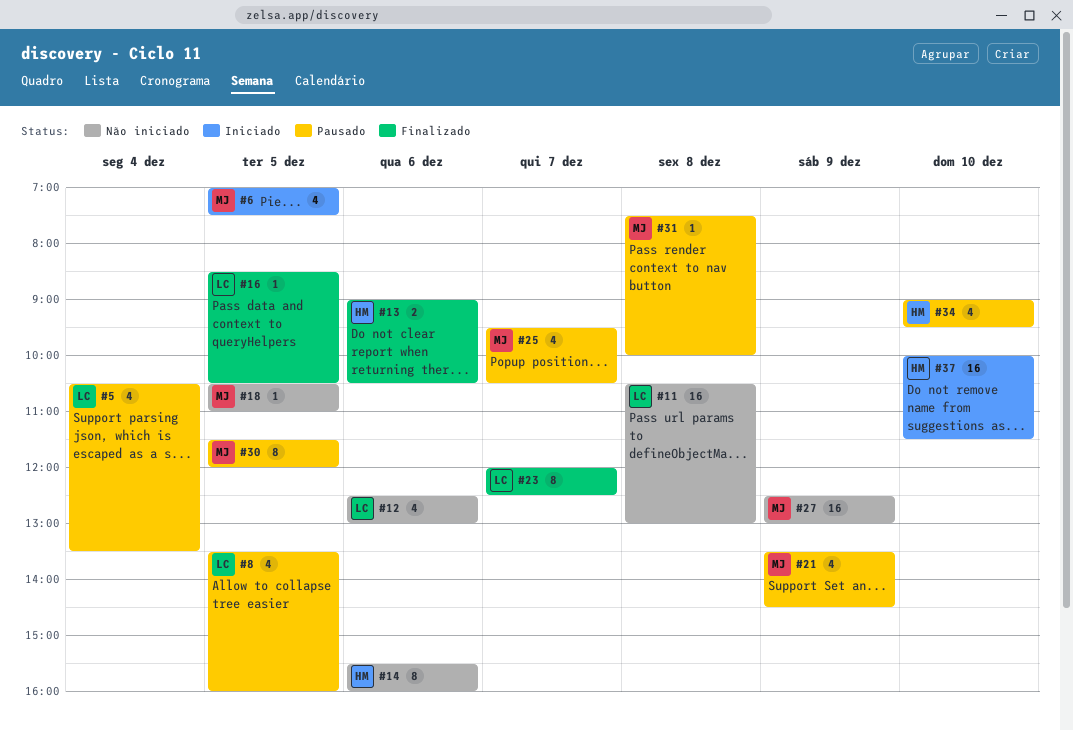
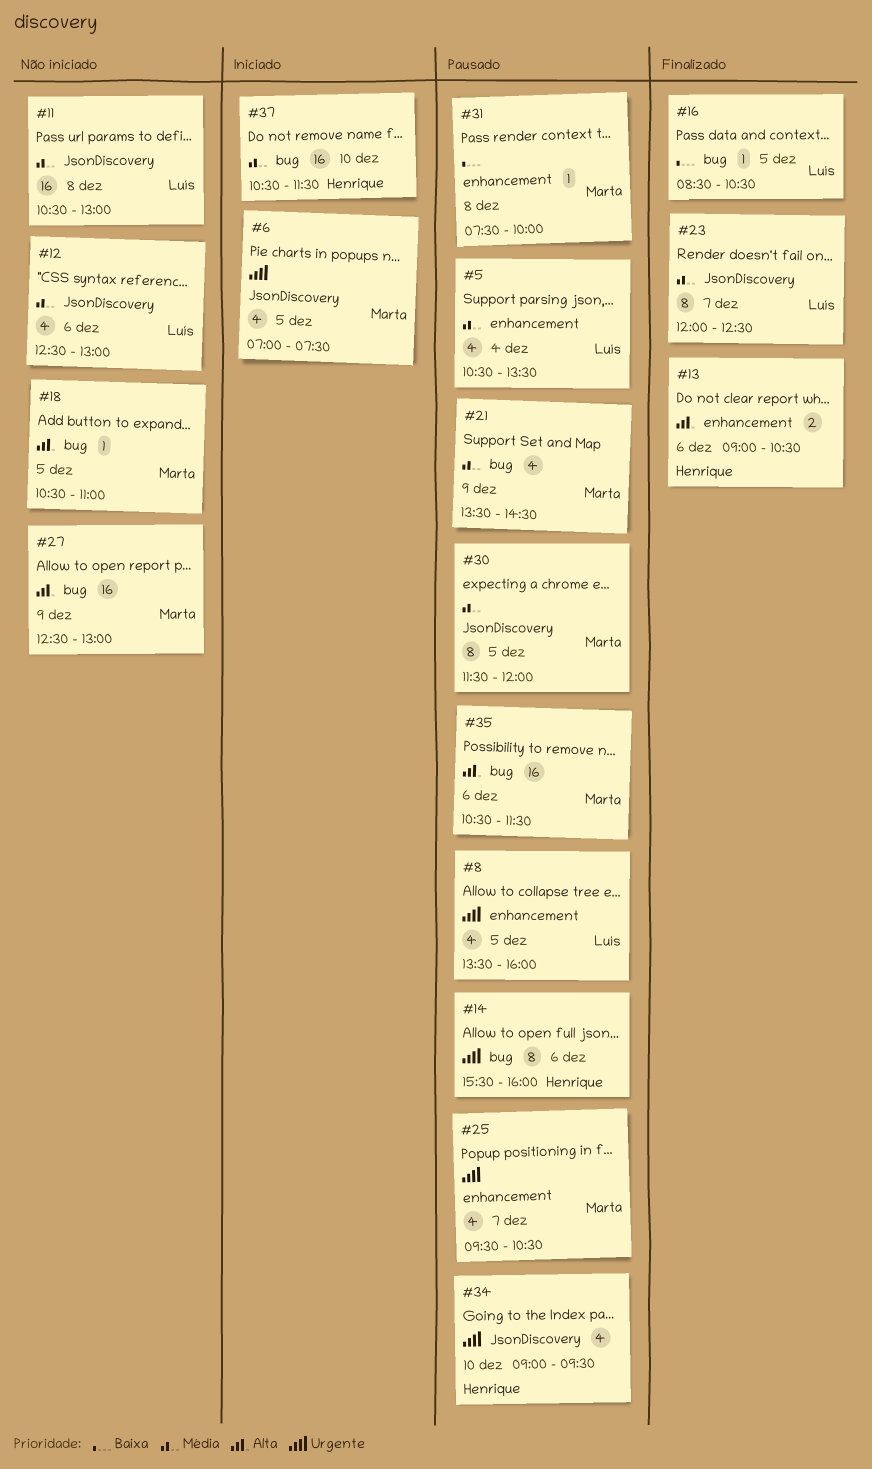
#14, status: Não iniciado -> Pausado
#35: none -> present
#37, begins: 10:00 -> 10:30

